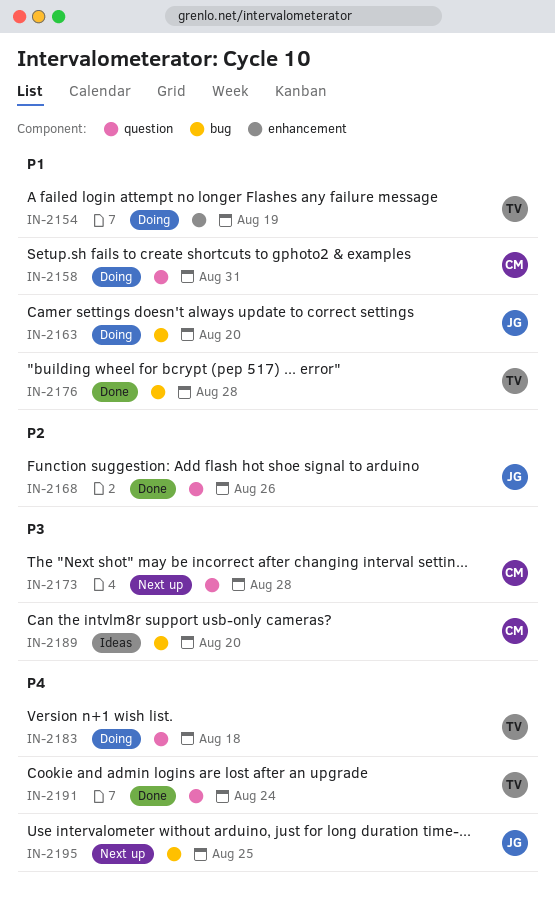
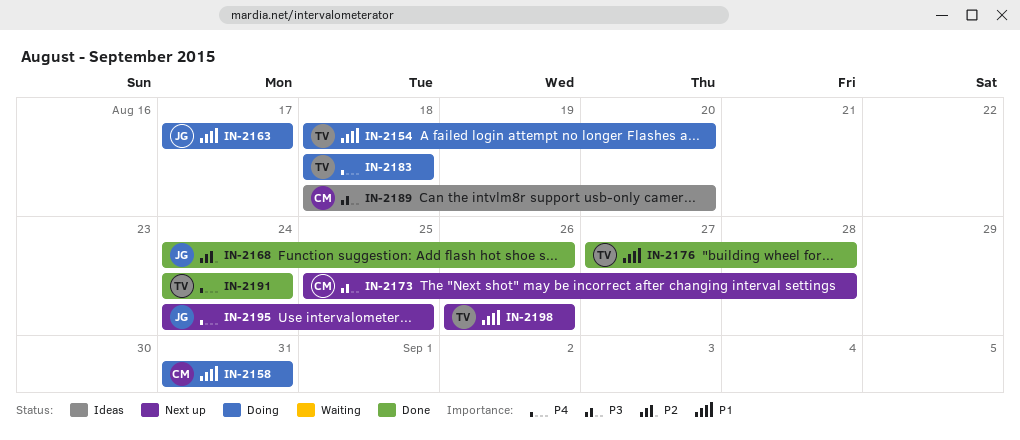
IN-2154, due: Aug 19 -> Aug 20
IN-2163, due: Aug 20 -> Aug 17
IN-2198: none -> present

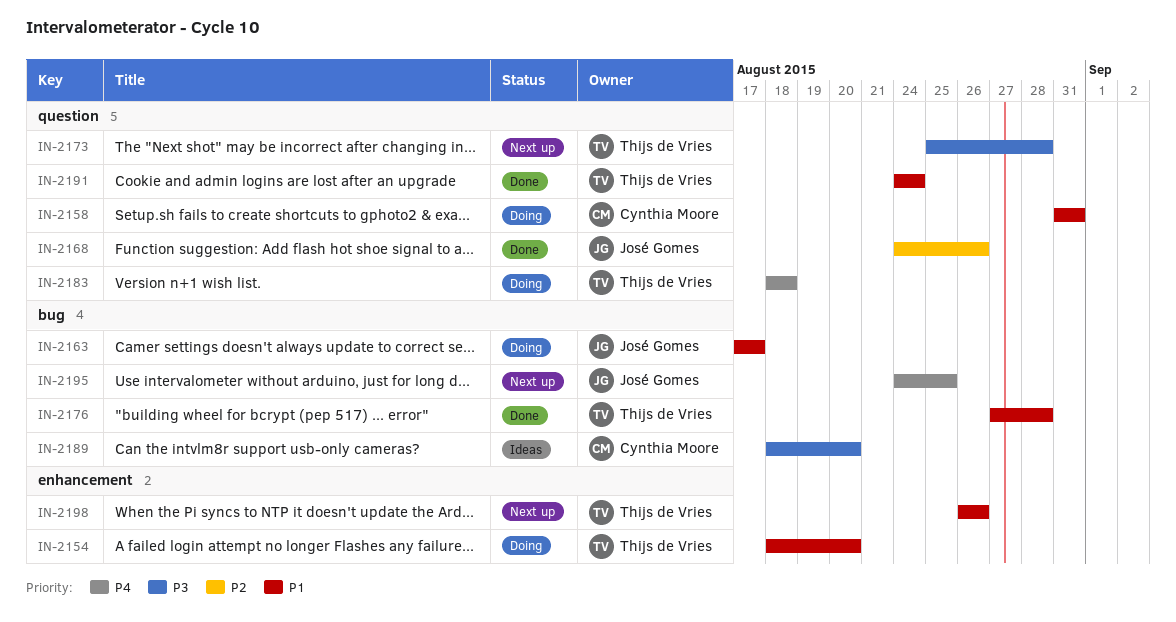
IN-2173, owner: Cynthia Moore -> Thijs de Vries
IN-2191, priority: P4 -> P1

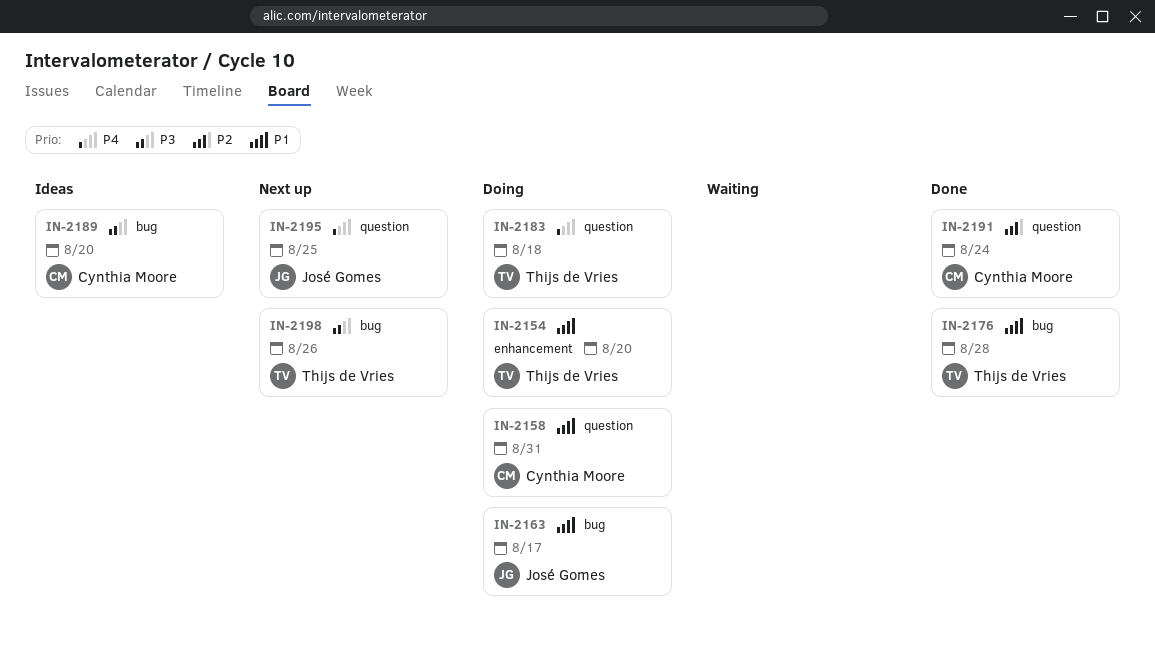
IN-2168: present -> none
IN-2173: present -> none
IN-2191, owner: Thijs de Vries -> Cynthia Moore
IN-2191, priority: P1 -> P2
IN-2195, label: bug -> question
IN-2198, priority: P1 -> P3
IN-2198, label: enhancement -> bug

